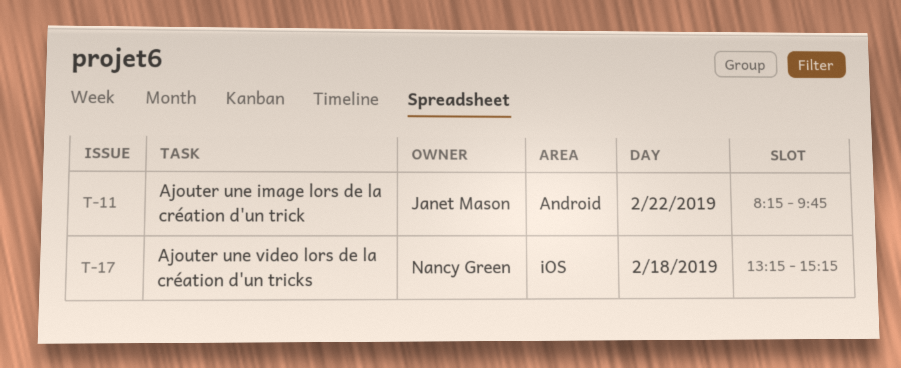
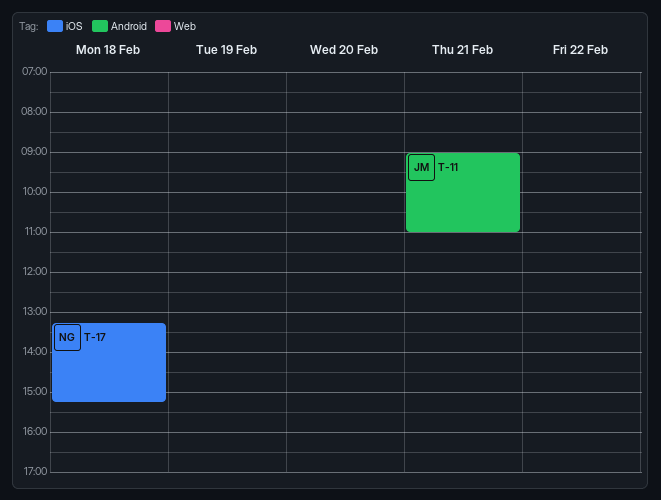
T-11, day: Feb 22 -> Feb 21
T-11, begins: 08:15 -> 09:00
T-11, ends: 09:45 -> 11:00

